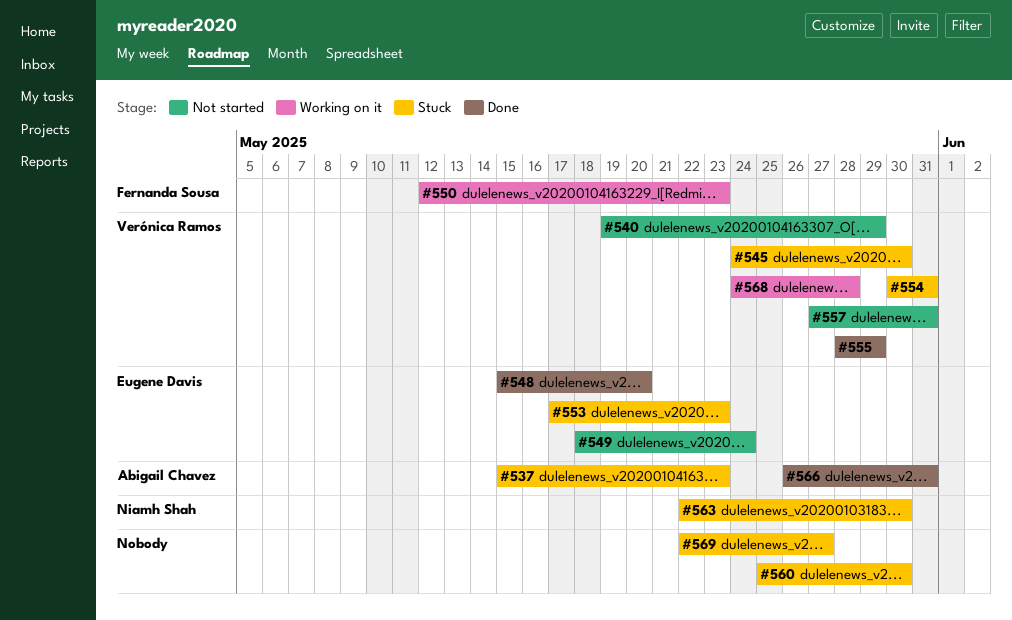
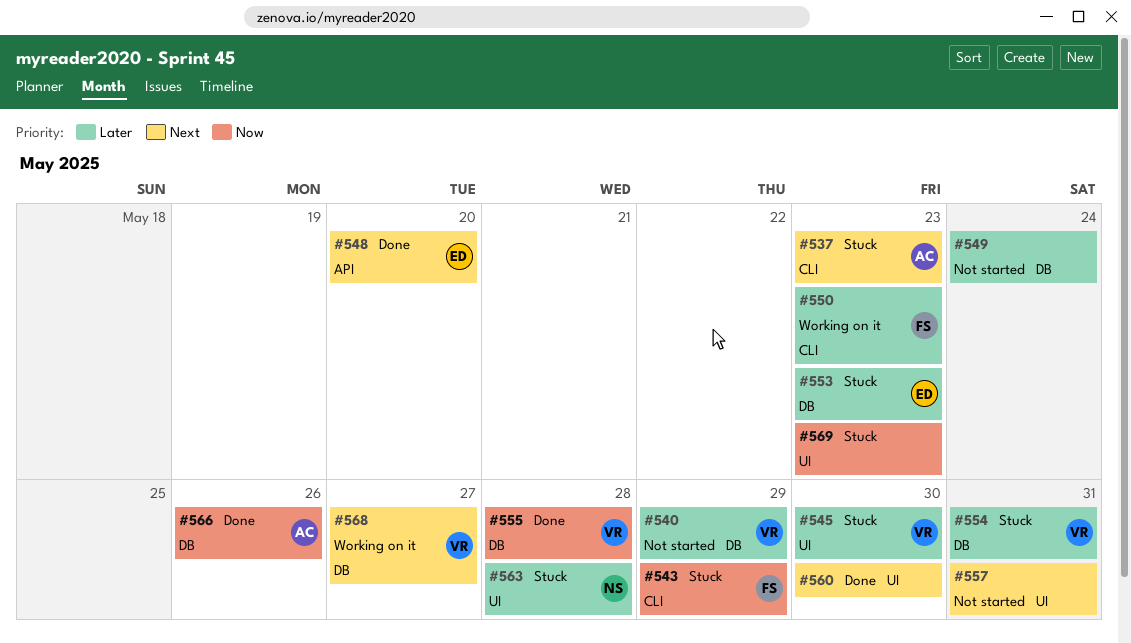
#543: none -> present
#549, owner: Eugene Davis -> none
#555, due: May 29 -> May 28
#557, owner: Verónica Ramos -> none
#560, status: Stuck -> Done
#563, due: May 30 -> May 28
#566, due: May 31 -> May 26
#568, due: May 28 -> May 27
#569, due: May 27 -> May 23

